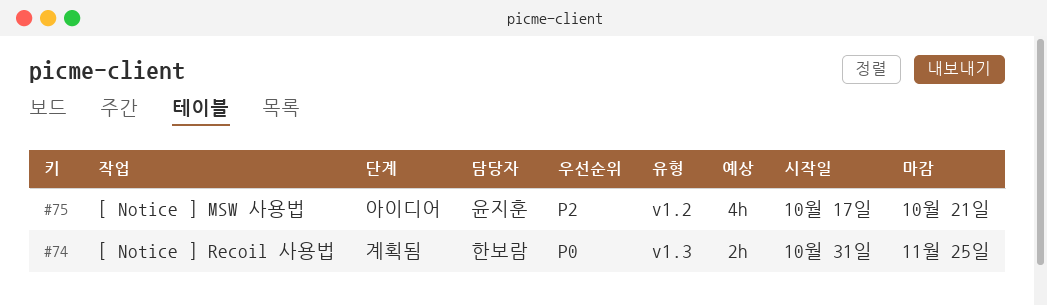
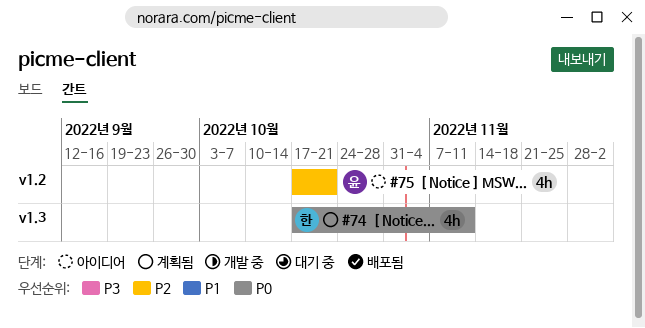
#74, estimate: 2h -> 4h
#74, start: Oct 31 -> Oct 17
#74, due: Nov 25 -> Nov 11

